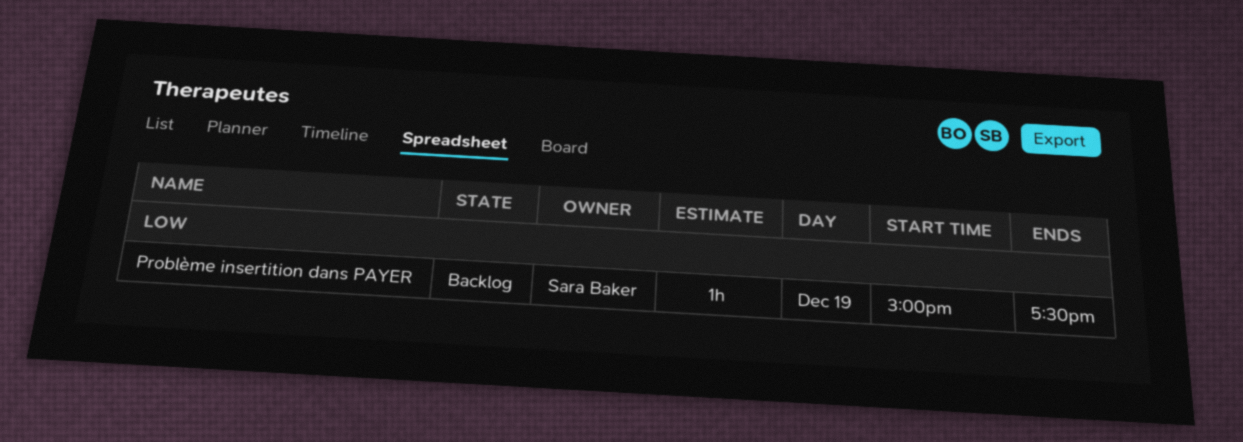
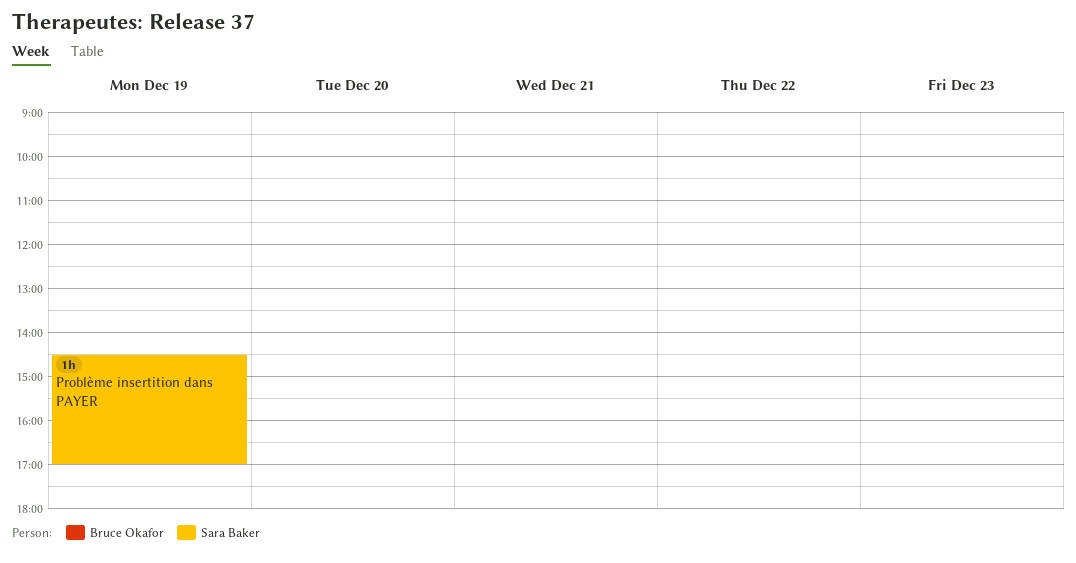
Problème insertition dans PAYER, begins: 15:00 -> 14:30
Problème insertition dans PAYER, ends: 17:30 -> 17:00

